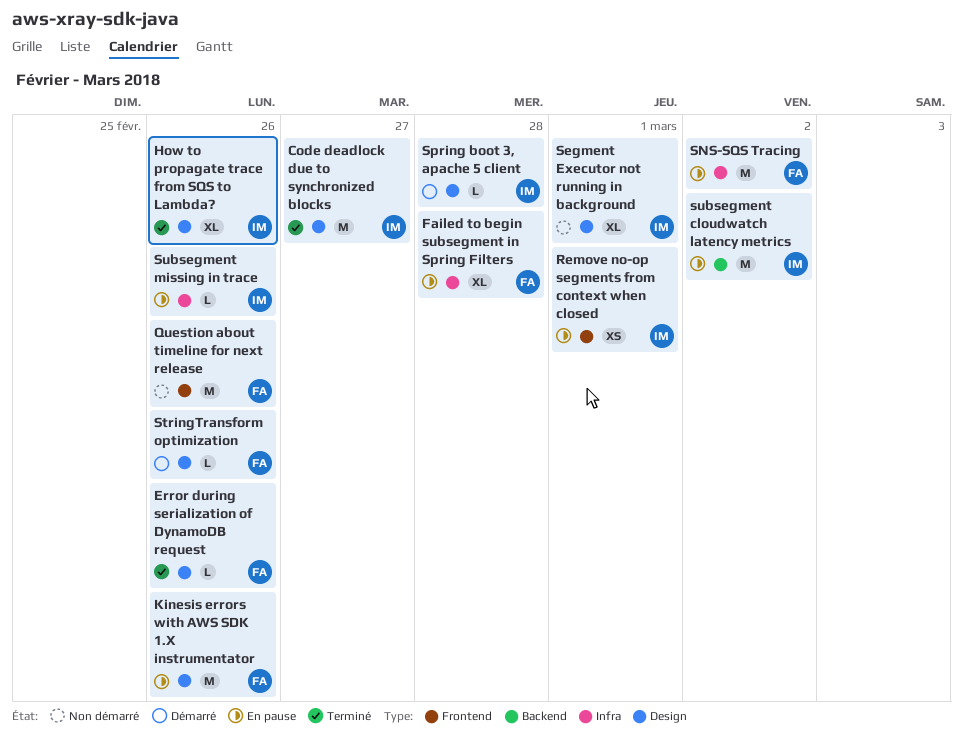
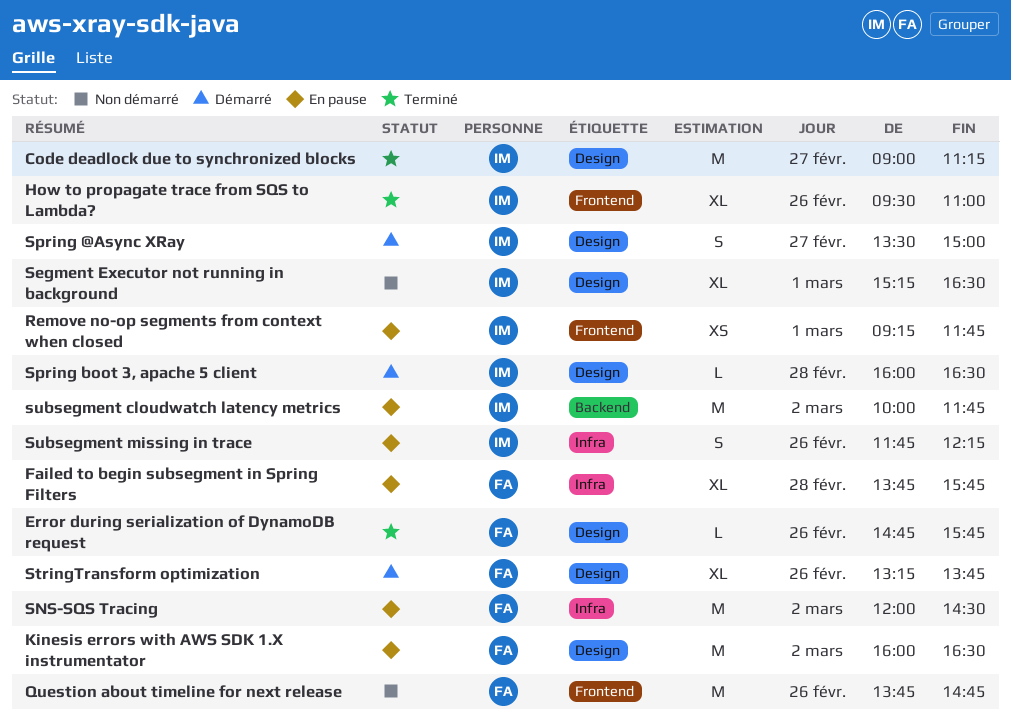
How to propagate trace from SQS to Lambda?, label: Design -> Frontend
Kinesis errors with AWS SDK 1.X instrumentator, day: Feb 26 -> Mar 2
Spring @Async XRay: none -> present
StringTransform optimization, estimate: L -> XL
Subsegment missing in trace, estimate: L -> S

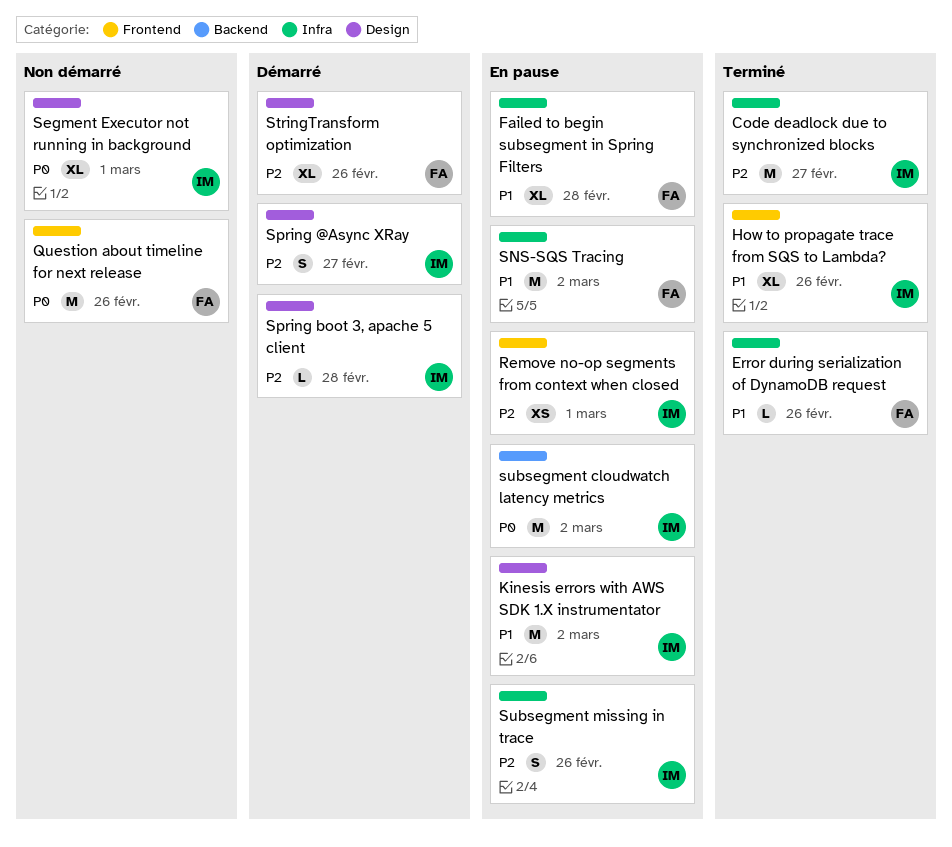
Code deadlock due to synchronized blocks, label: Design -> Infra
Error during serialization of DynamoDB request, label: Design -> Infra
Kinesis errors with AWS SDK 1.X instrumentator, owner: FA -> IM

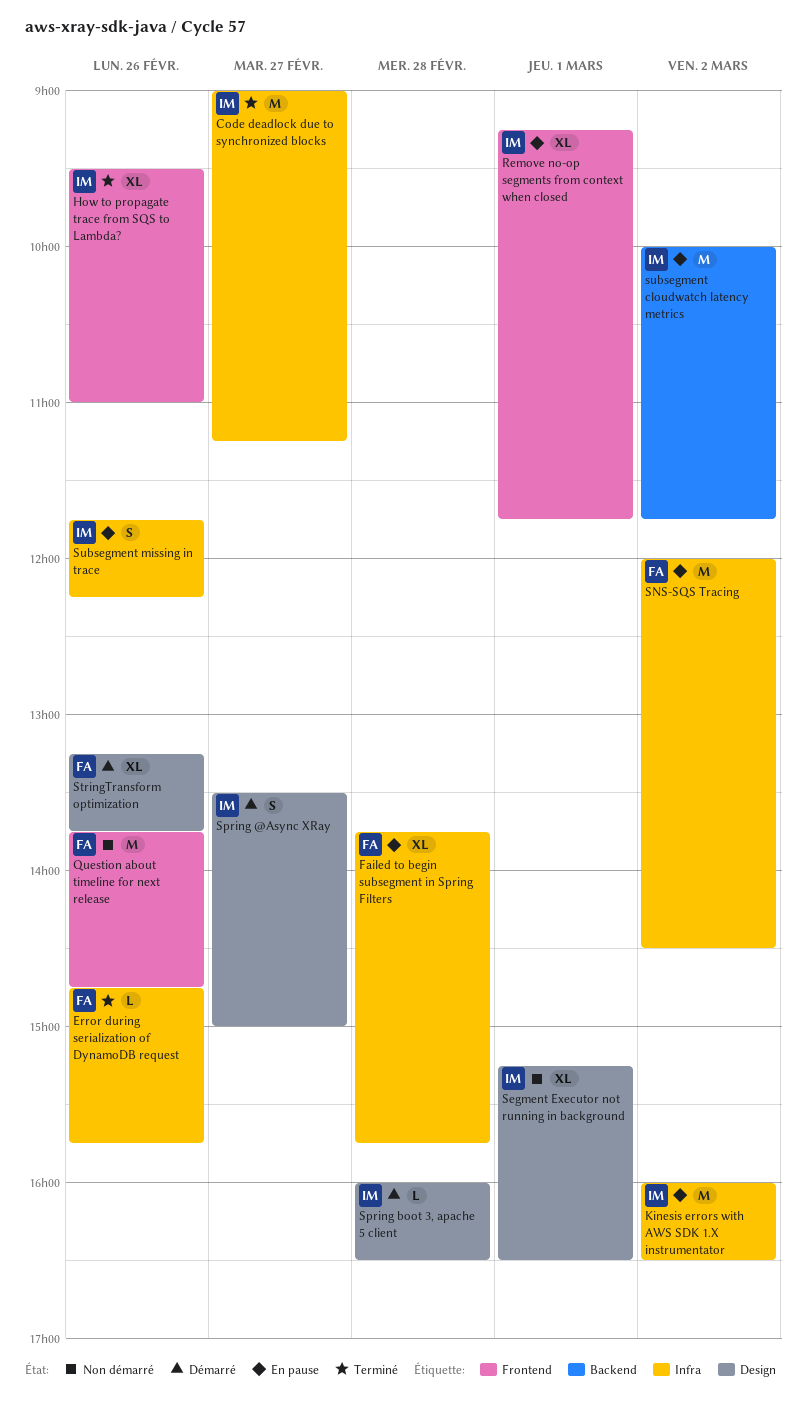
Kinesis errors with AWS SDK 1.X instrumentator, label: Design -> Infra
Remove no-op segments from context when closed, estimate: XS -> XL

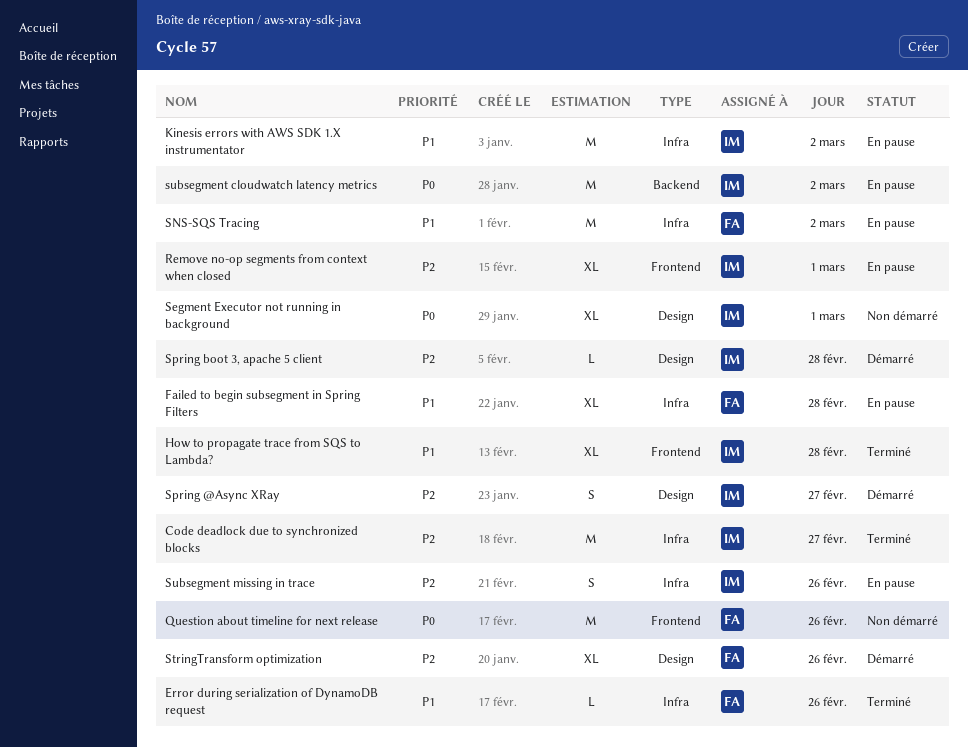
How to propagate trace from SQS to Lambda?, day: Feb 26 -> Feb 28

